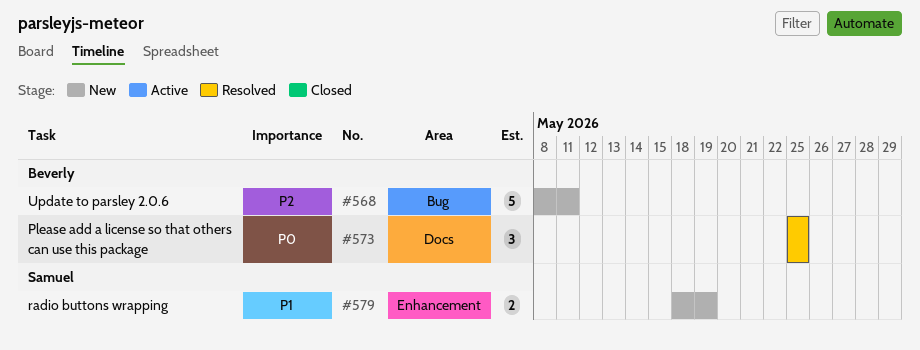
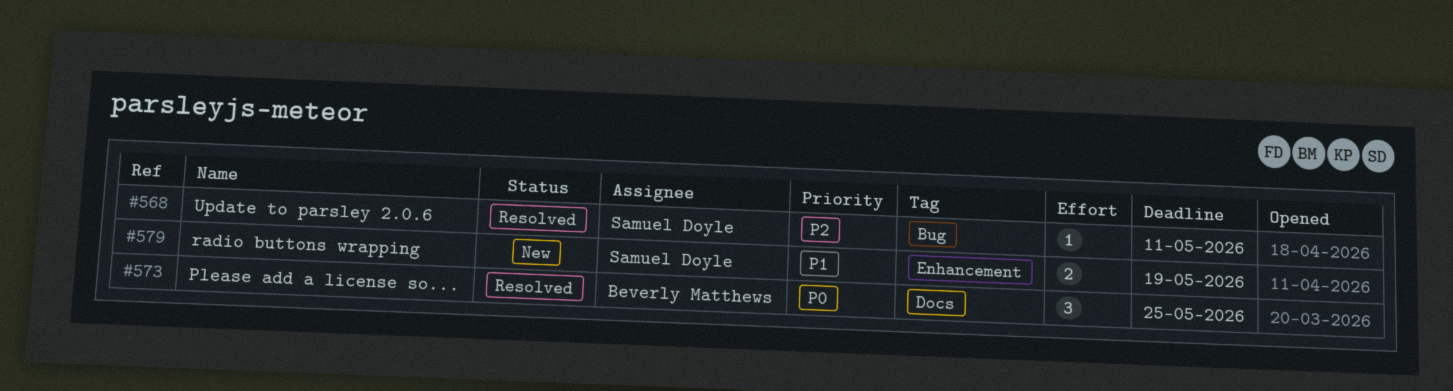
#568, status: New -> Resolved
#568, owner: Beverly Matthews -> Samuel Doyle
#568, estimate: 5 -> 1

